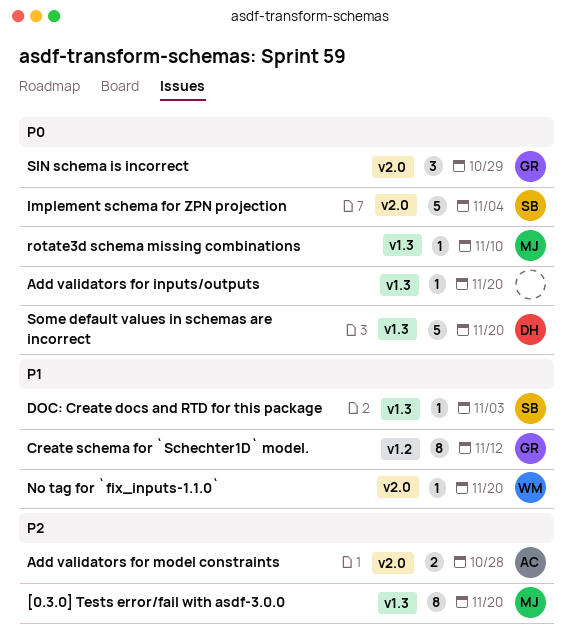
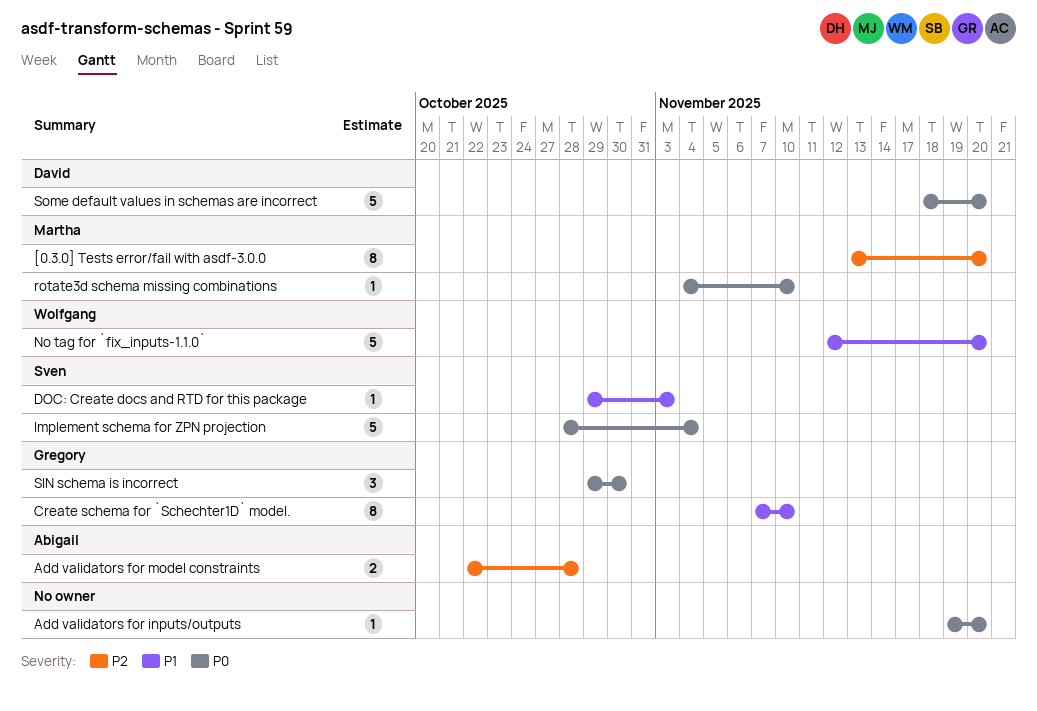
Create schema for `Schechter1D` model., due: Nov 12 -> Nov 10
No tag for `fix_inputs-1.1.0`, estimate: 1 -> 5
SIN schema is incorrect, due: Oct 29 -> Oct 30

